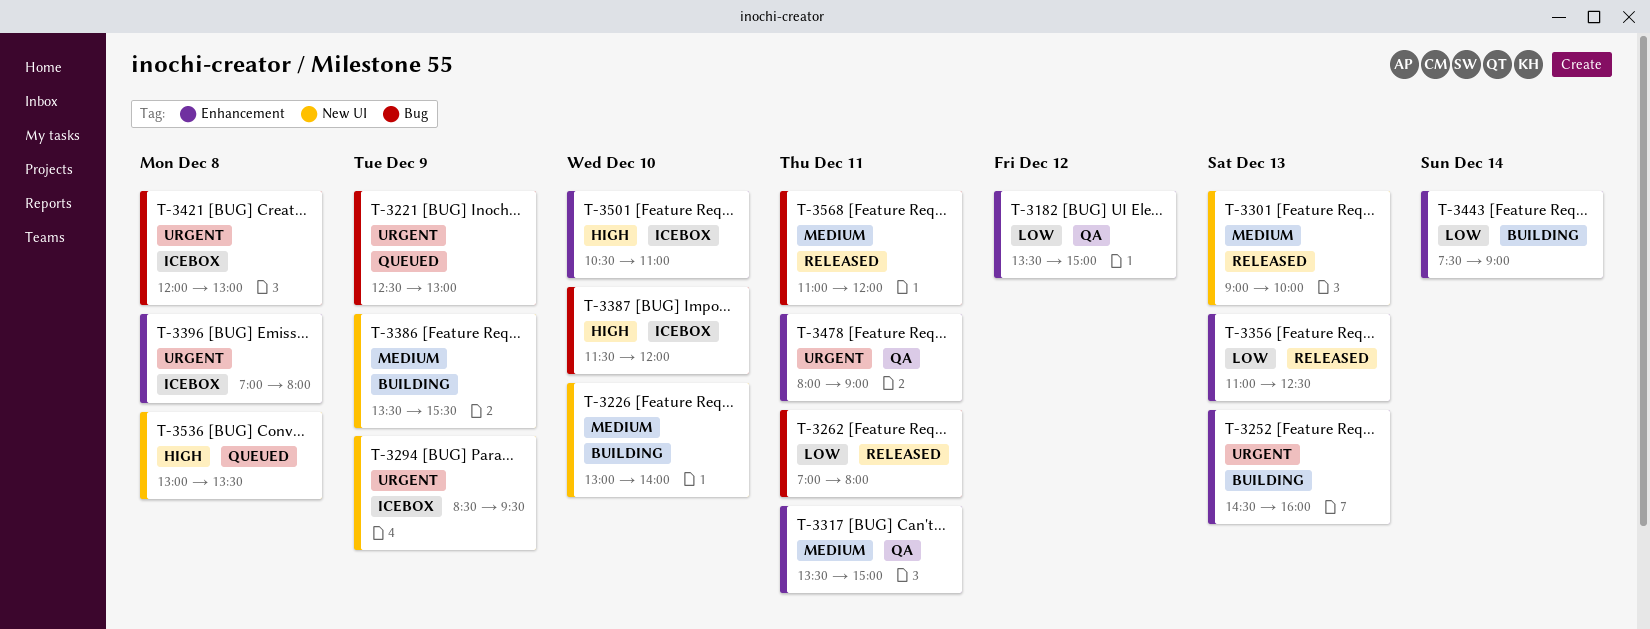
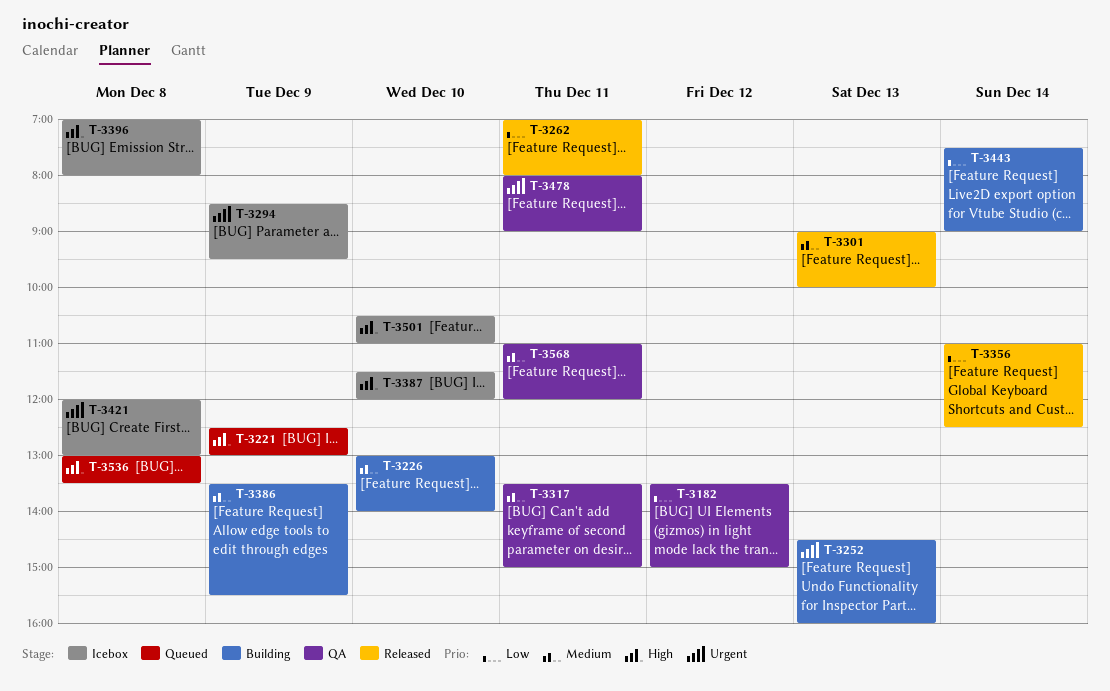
T-3221, priority: Urgent -> High
T-3356, day: Dec 13 -> Dec 14
T-3396, priority: Urgent -> High
T-3568, status: Released -> QA

